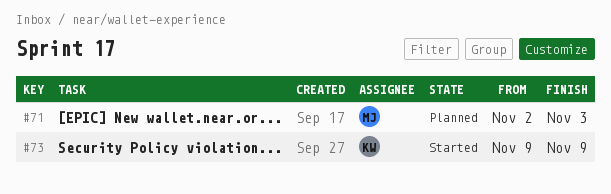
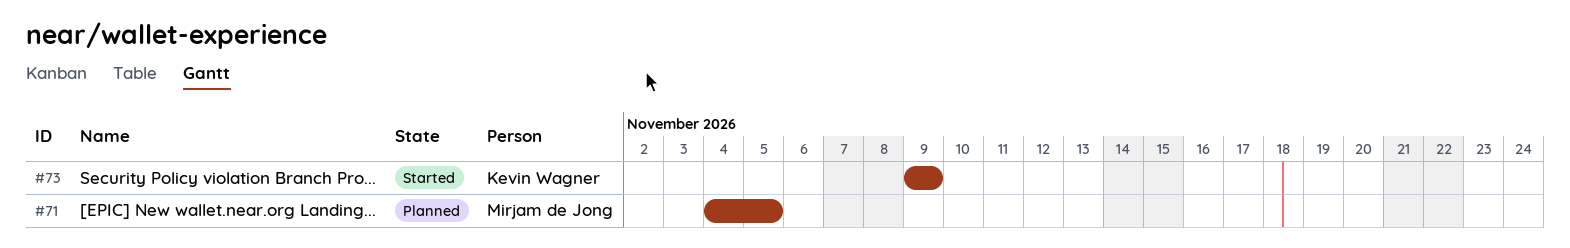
#71, start: Nov 2 -> Nov 4
#71, due: Nov 3 -> Nov 5

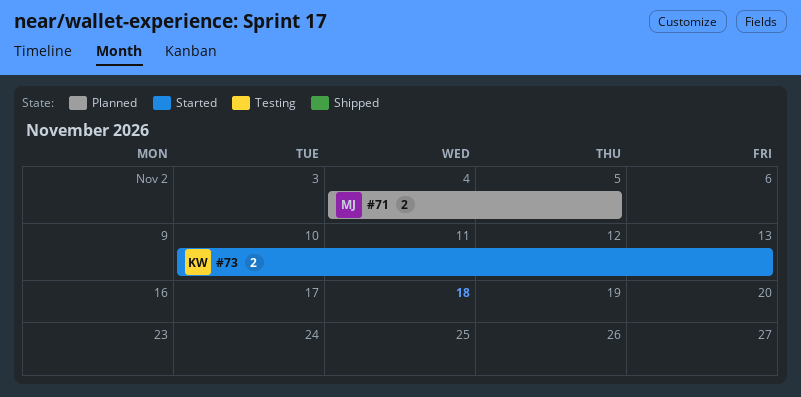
#73, start: Nov 9 -> Nov 10
#73, due: Nov 9 -> Nov 13

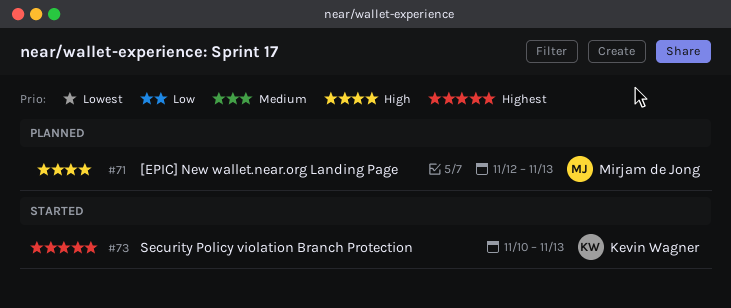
#71, start: Nov 4 -> Nov 12
#71, due: Nov 5 -> Nov 13

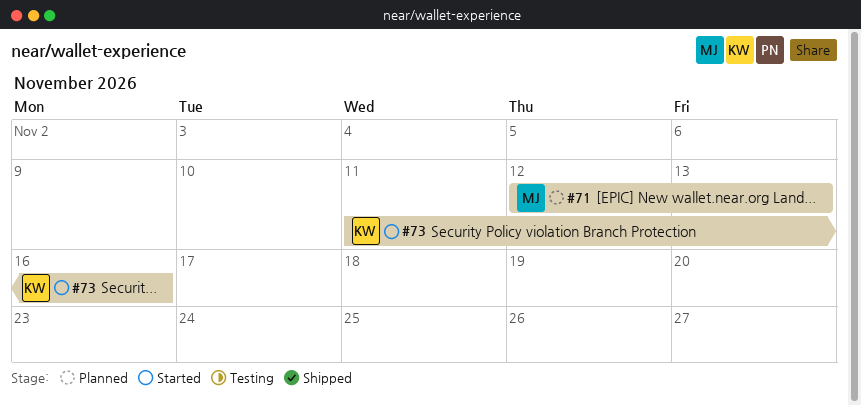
#73, start: Nov 10 -> Nov 11
#73, due: Nov 13 -> Nov 16

